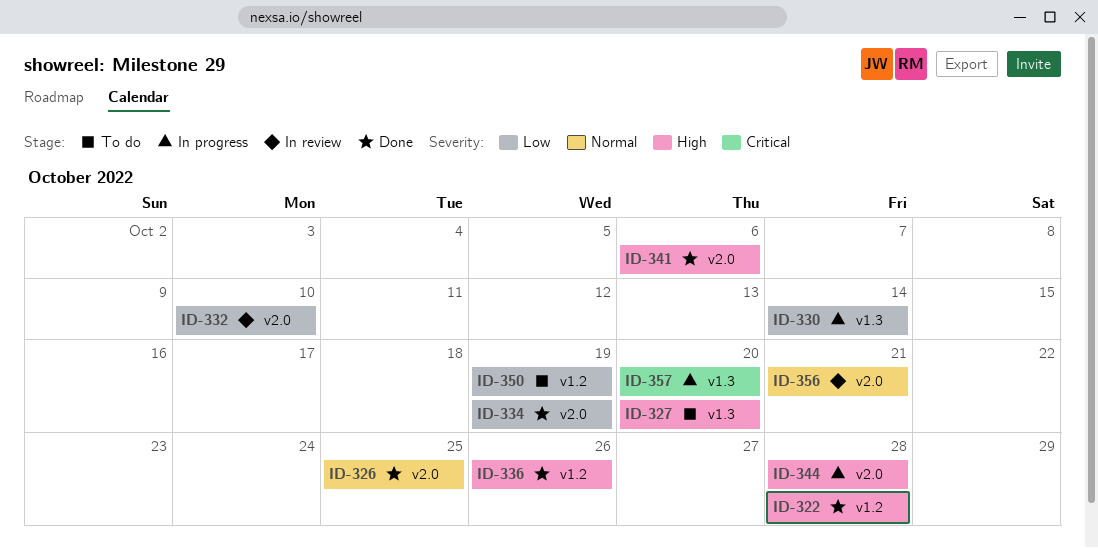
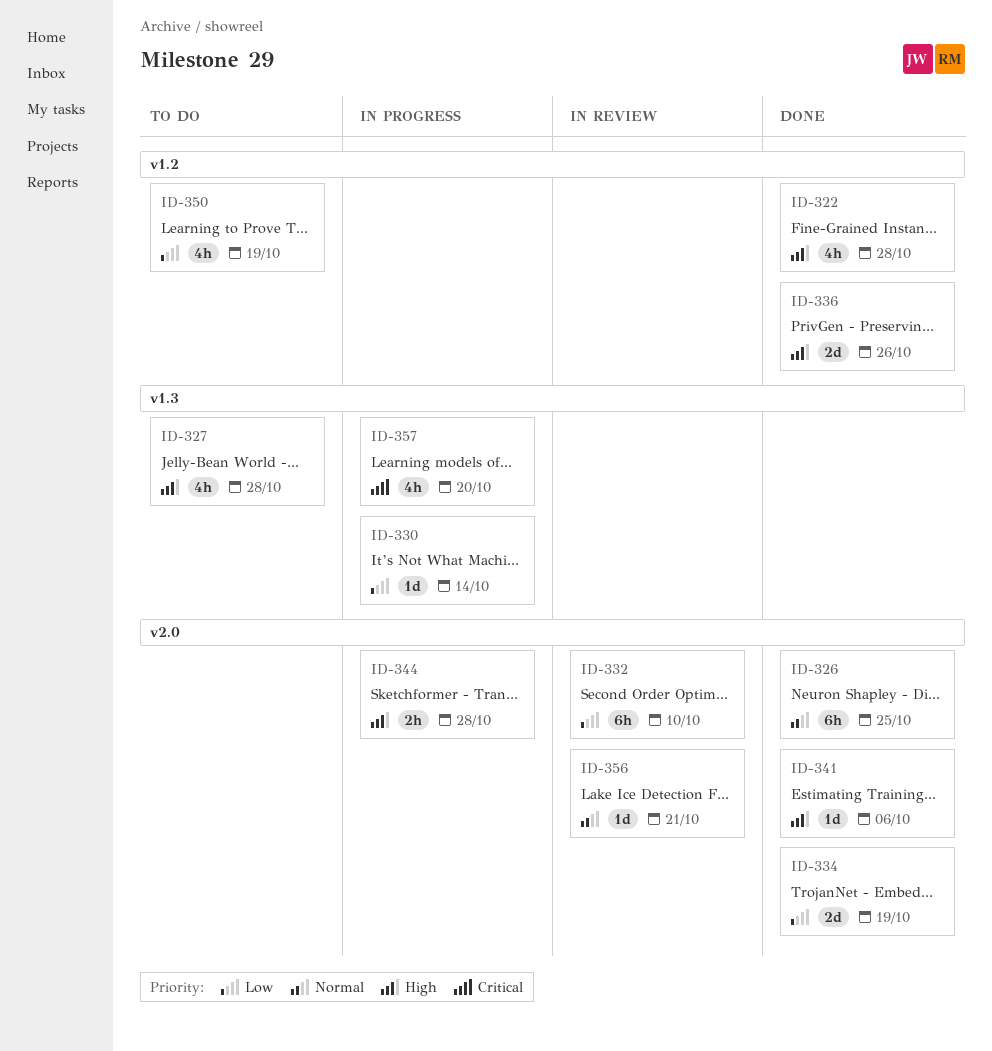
ID-327, due: Oct 20 -> Oct 28

